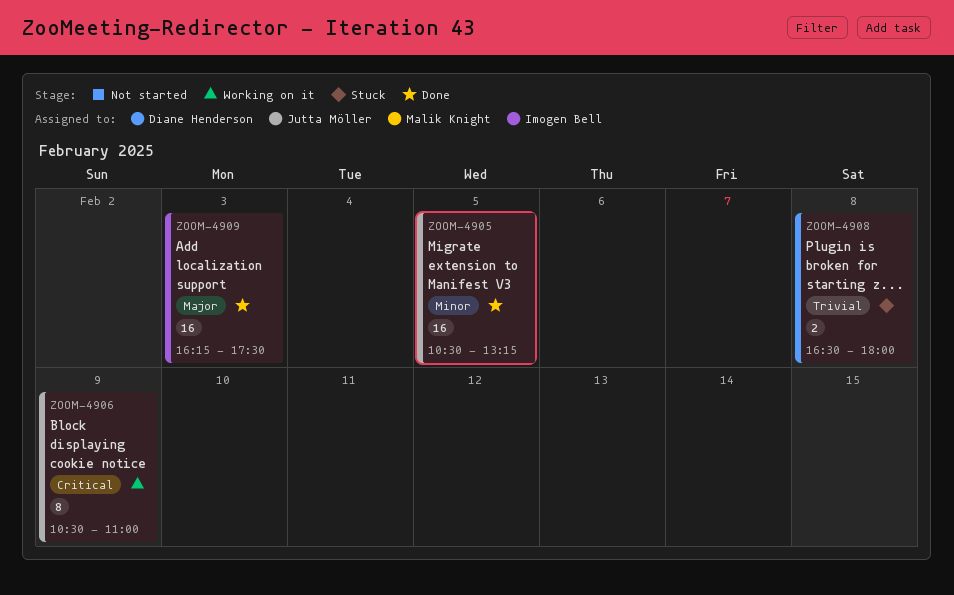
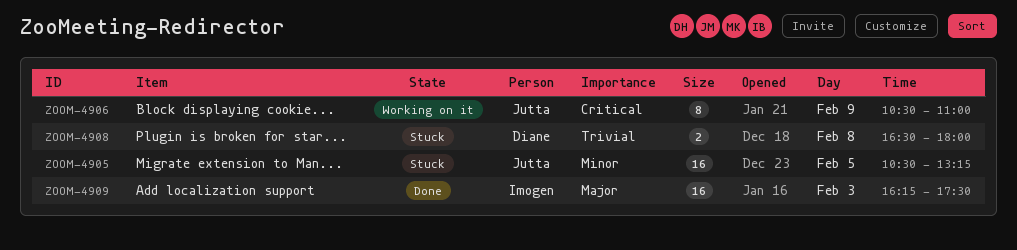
ZOOM-4905, status: Done -> Stuck

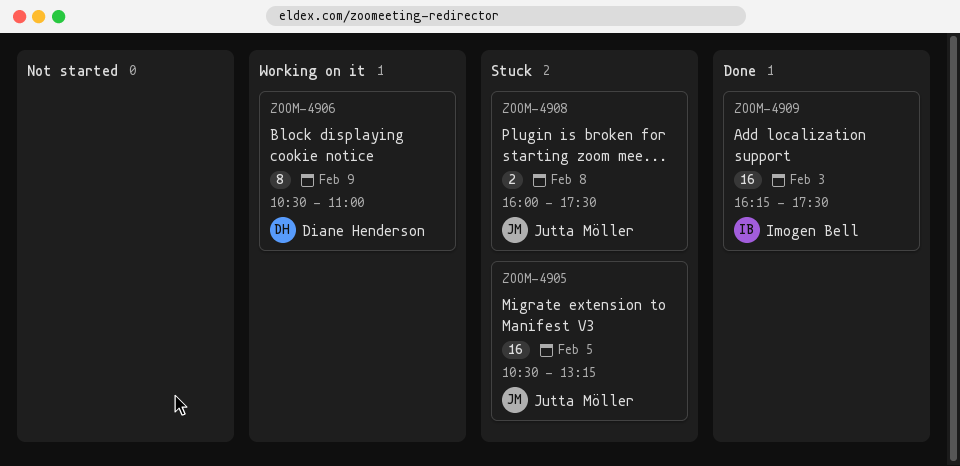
ZOOM-4906, owner: Jutta Möller -> Diane Henderson
ZOOM-4908, owner: Diane Henderson -> Jutta Möller
ZOOM-4908, begins: 16:30 -> 16:00
ZOOM-4908, ends: 18:00 -> 17:30

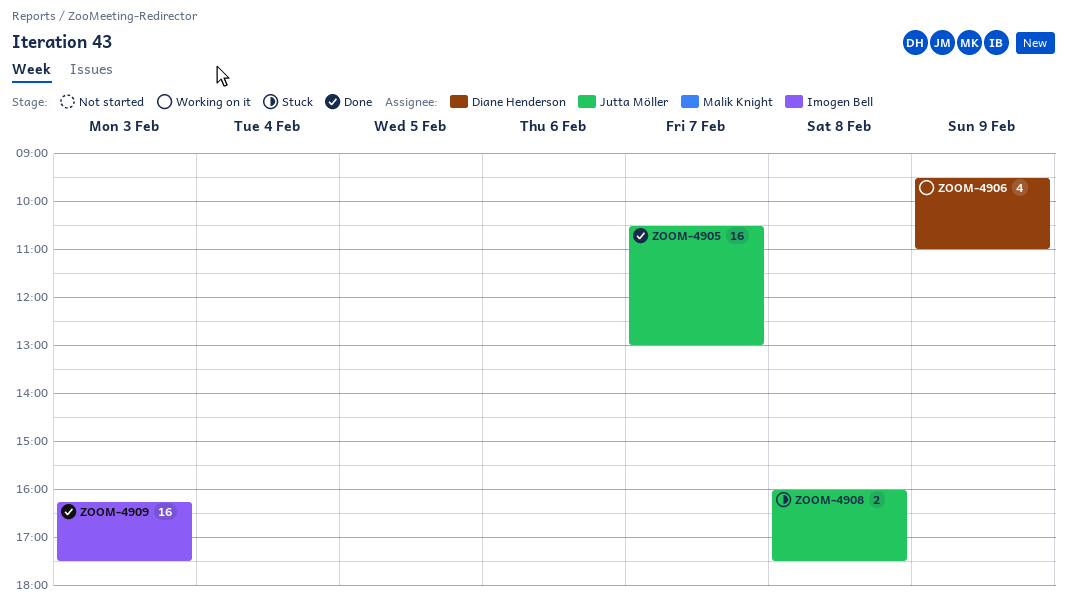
ZOOM-4905, status: Stuck -> Done
ZOOM-4905, day: Feb 5 -> Feb 7
ZOOM-4905, ends: 13:15 -> 13:00
ZOOM-4906, estimate: 8 -> 4
ZOOM-4906, begins: 10:30 -> 09:30

